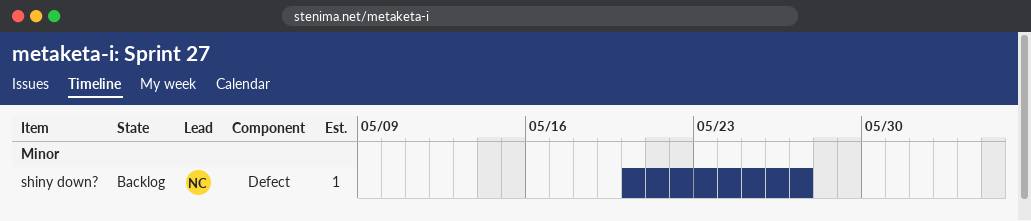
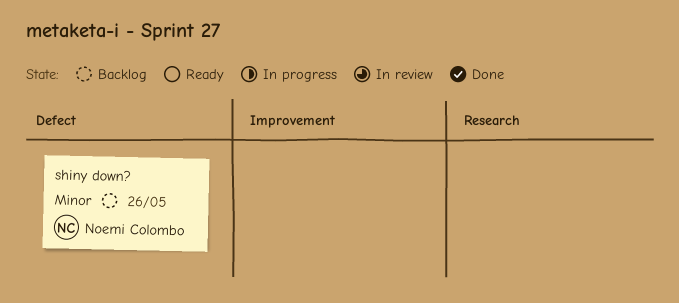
shiny down?, due: May 27 -> May 26

